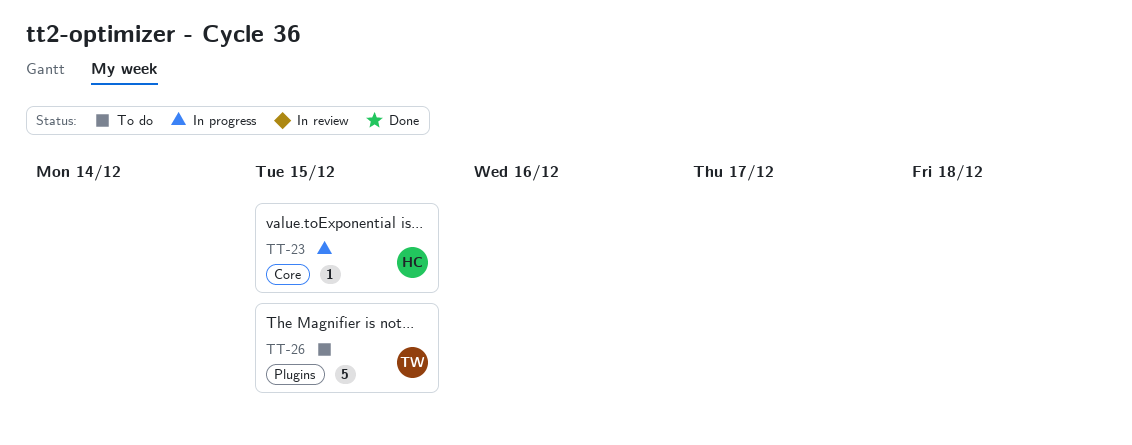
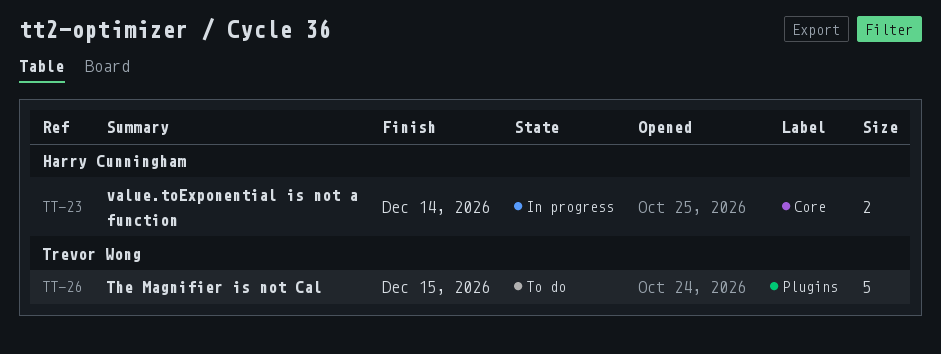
TT-23, estimate: 1 -> 2
TT-23, due: Dec 15 -> Dec 14

